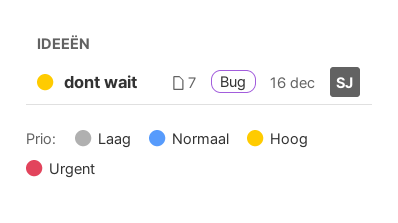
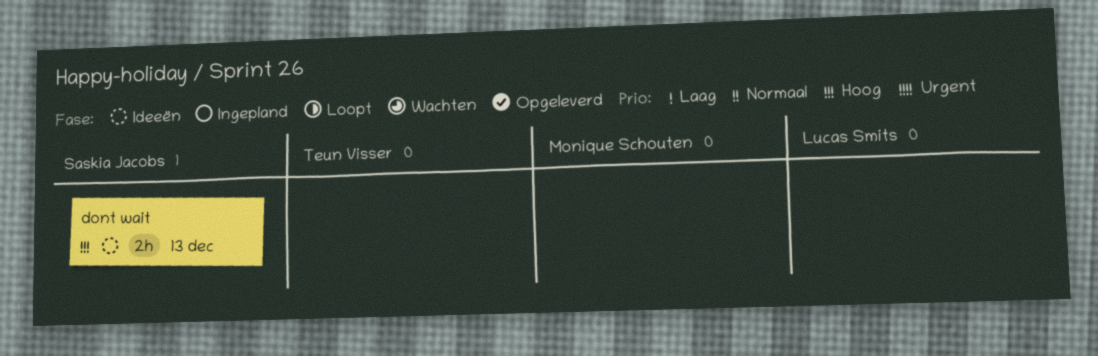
dont wait, due: Dec 16 -> Dec 13

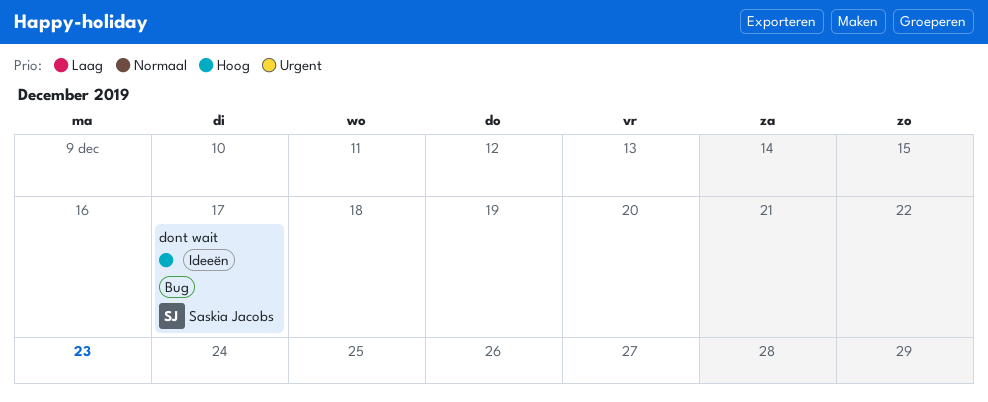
dont wait, due: Dec 13 -> Dec 17

